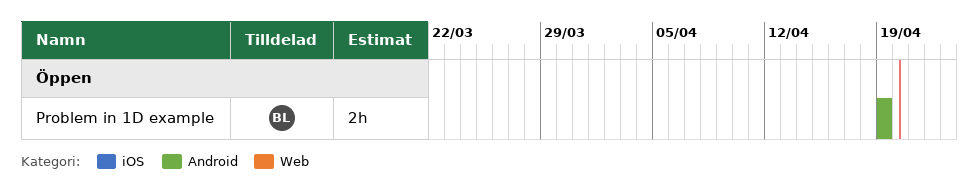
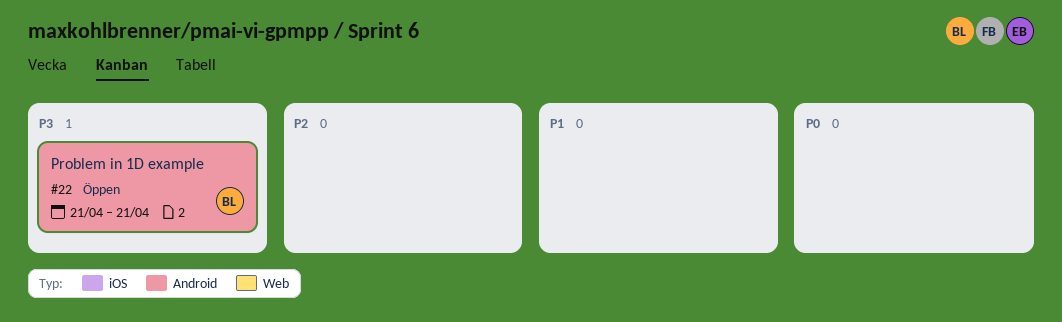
Problem in 1D example, start: Apr 19 -> Apr 21
Problem in 1D example, due: Apr 19 -> Apr 21

